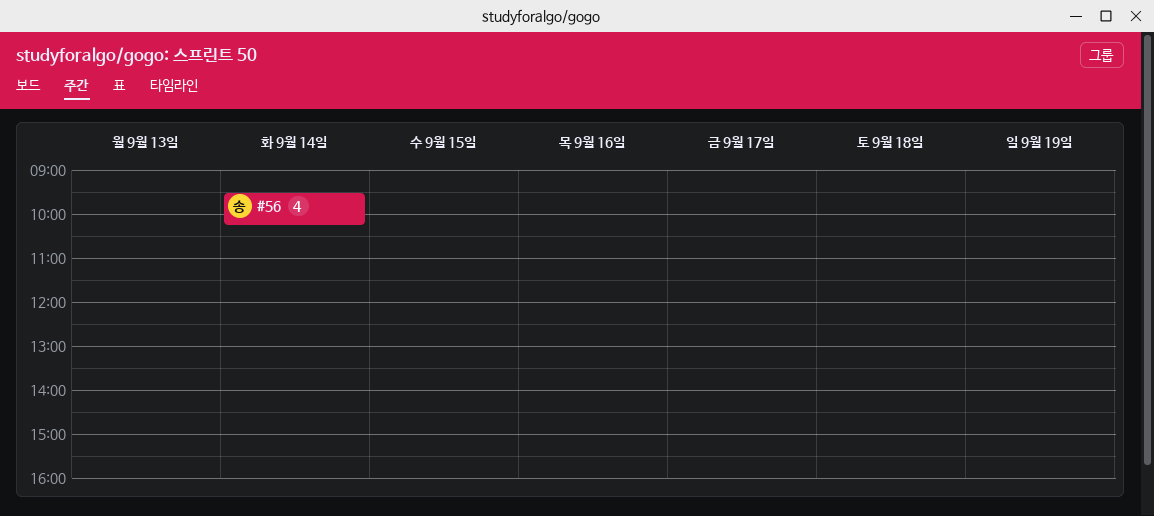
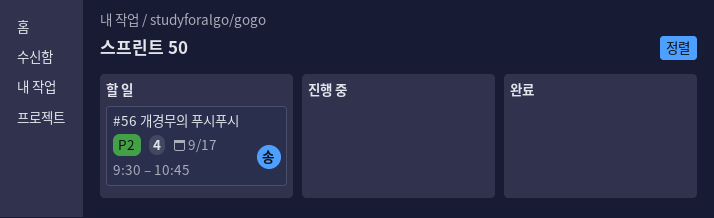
#56, day: Sep 14 -> Sep 17
#56, ends: 10:15 -> 10:45

